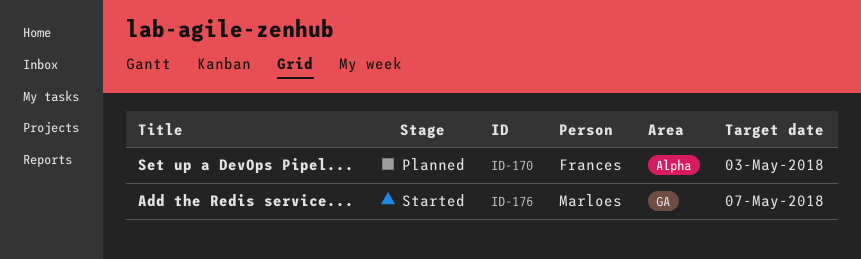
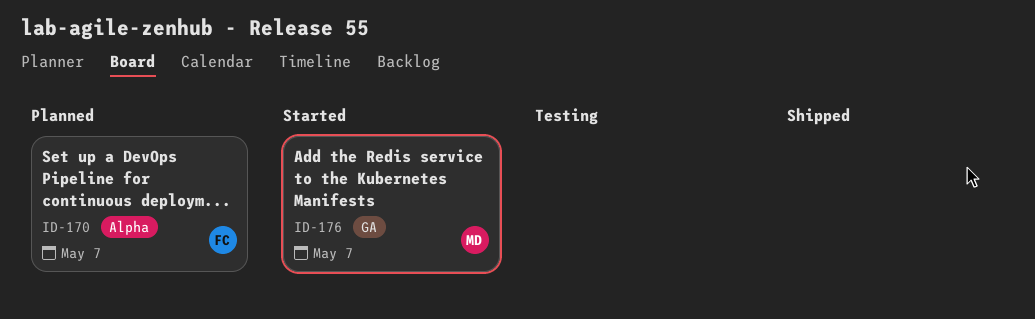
ID-170, due: May 3 -> May 7

